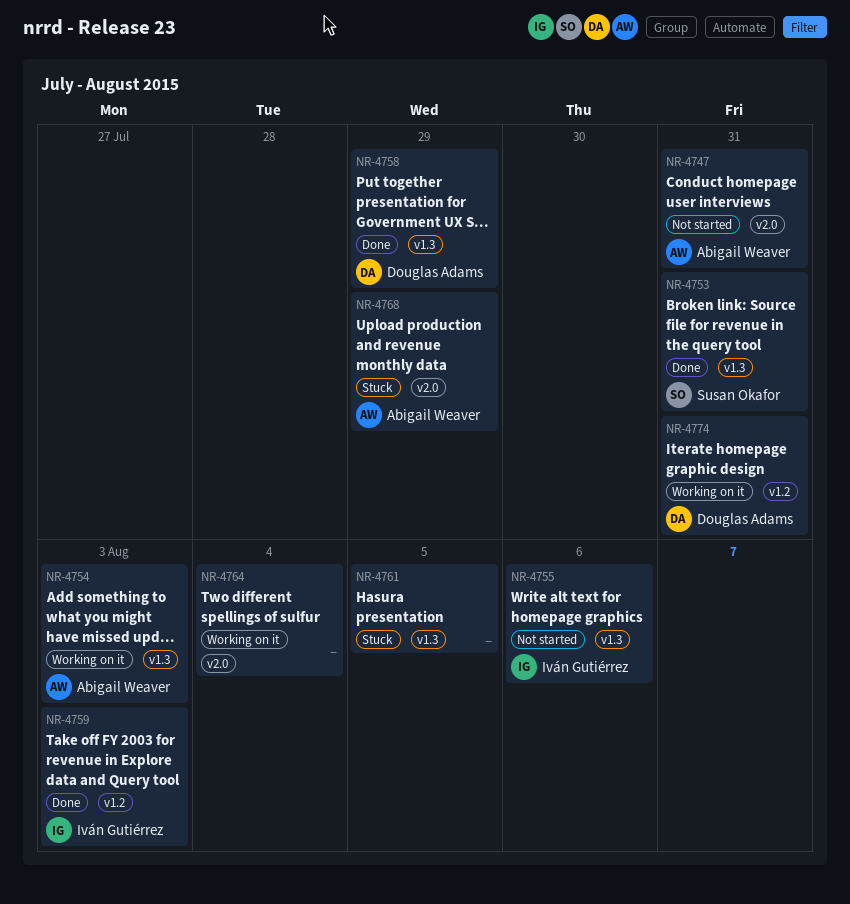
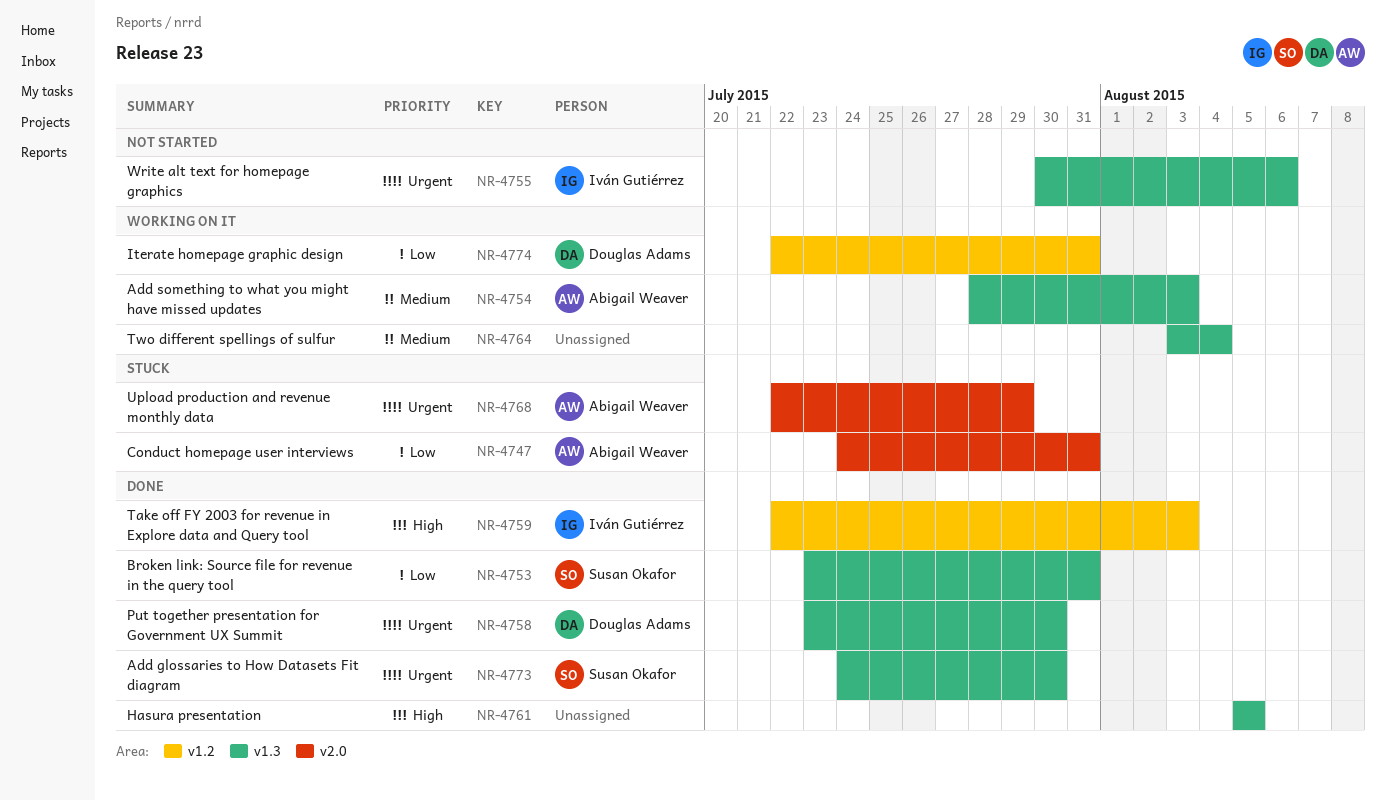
NR-4747, status: Not started -> Stuck
NR-4758, due: Jul 29 -> Jul 30
NR-4761, status: Stuck -> Done
NR-4764, label: v2.0 -> v1.3
NR-4773: none -> present

